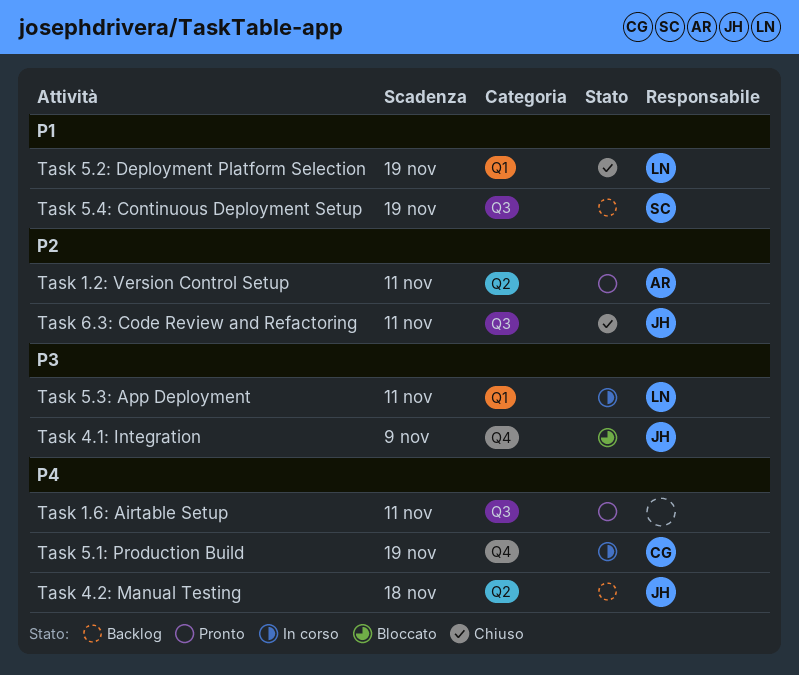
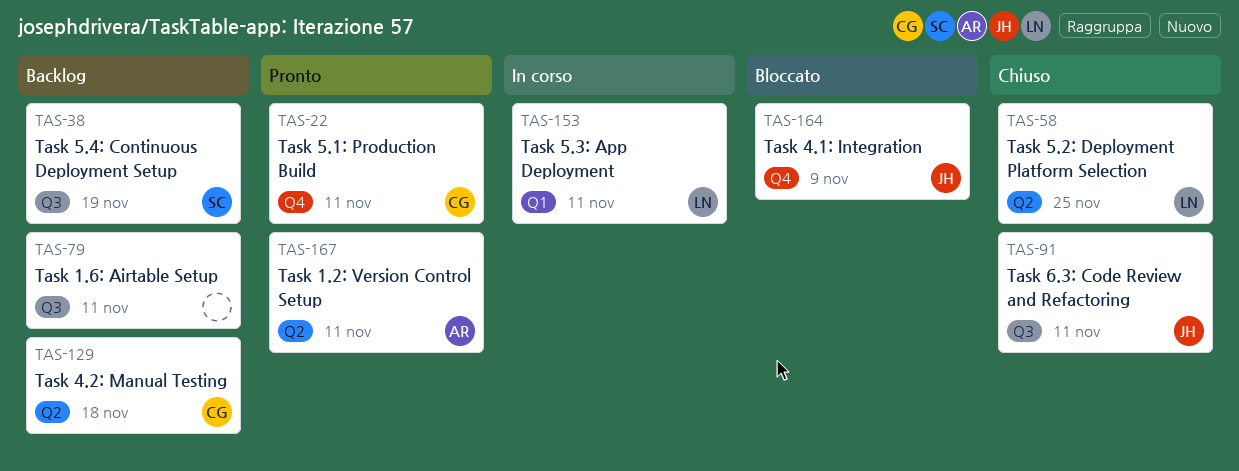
Task 1.6: Airtable Setup, status: Pronto -> Backlog
Task 4.2: Manual Testing, owner: JH -> CG
Task 5.1: Production Build, status: In corso -> Pronto
Task 5.1: Production Build, due: Nov 19 -> Nov 11
Task 5.2: Deployment Platform Selection, label: Q1 -> Q2
Task 5.2: Deployment Platform Selection, due: Nov 19 -> Nov 25

